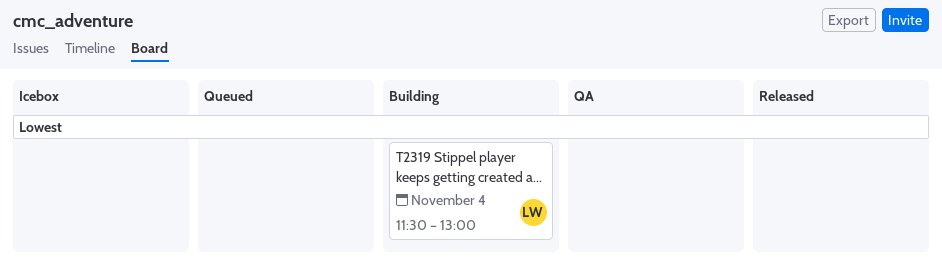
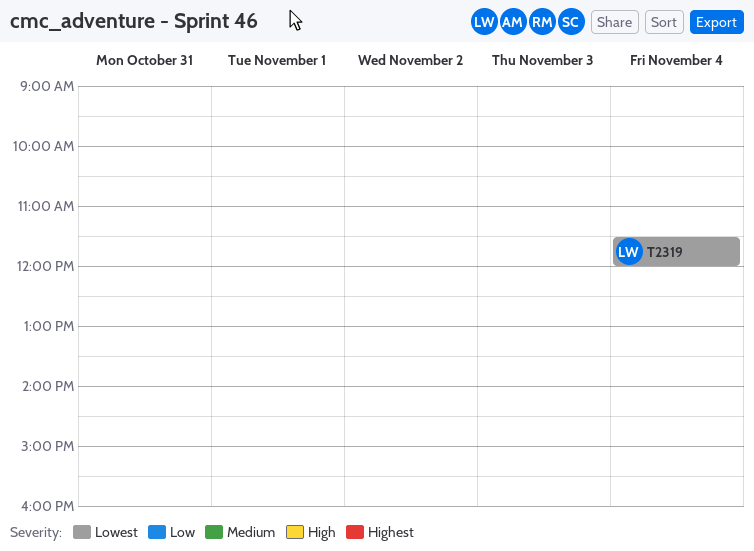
T2319, ends: 13:00 -> 12:00

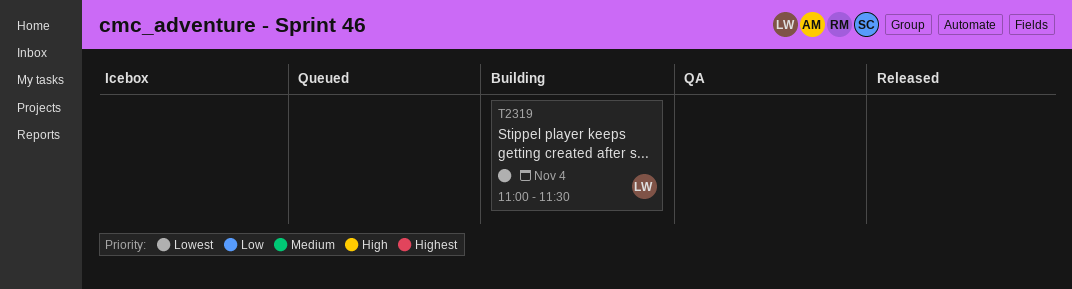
T2319, begins: 11:30 -> 11:00
T2319, ends: 12:00 -> 11:30

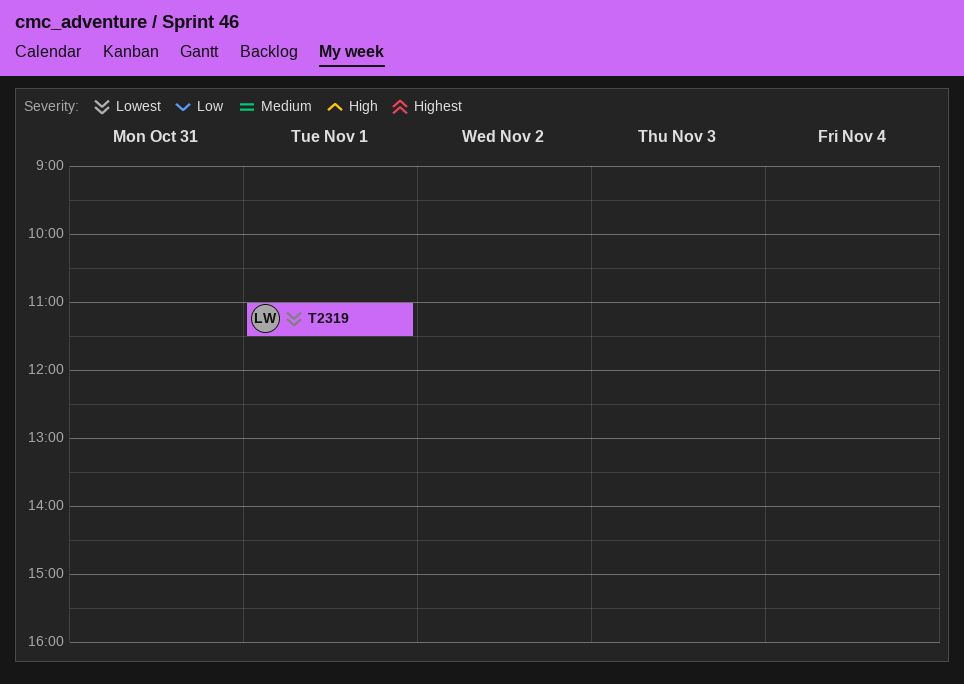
T2319, day: Nov 4 -> Nov 1

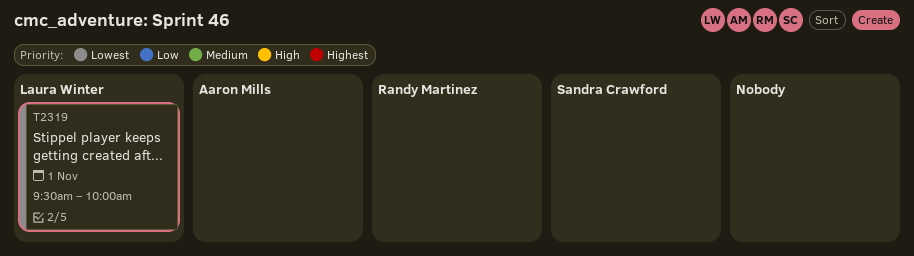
T2319, begins: 11:00 -> 09:30
T2319, ends: 11:30 -> 10:00

